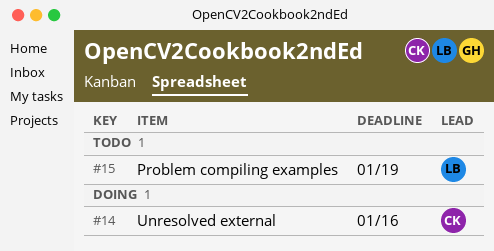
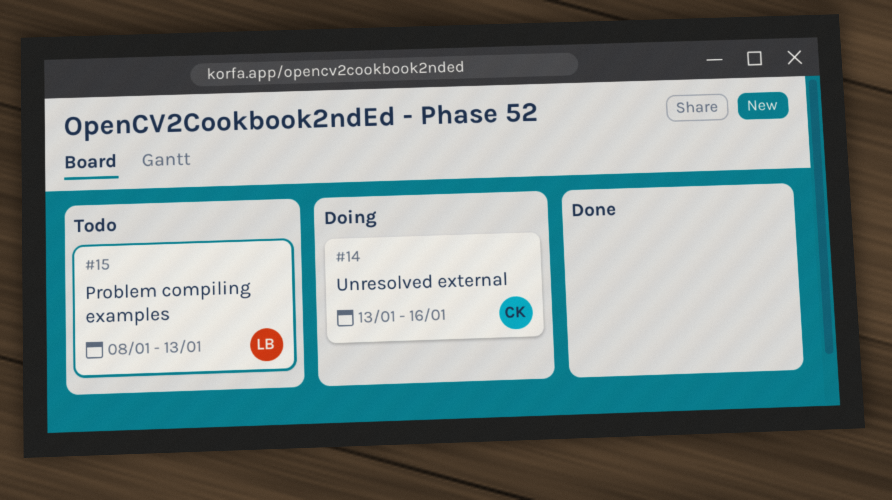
#15, due: Jan 19 -> Jan 13

